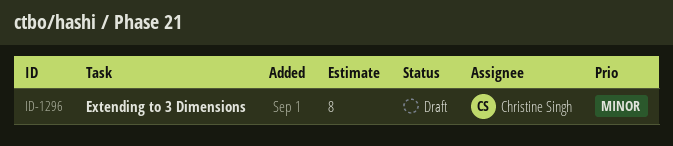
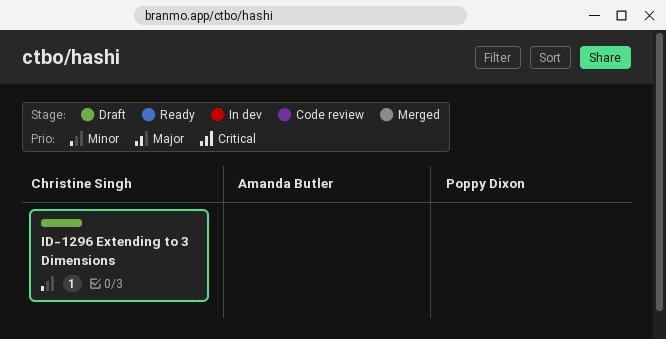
ID-1296, estimate: 8 -> 1

